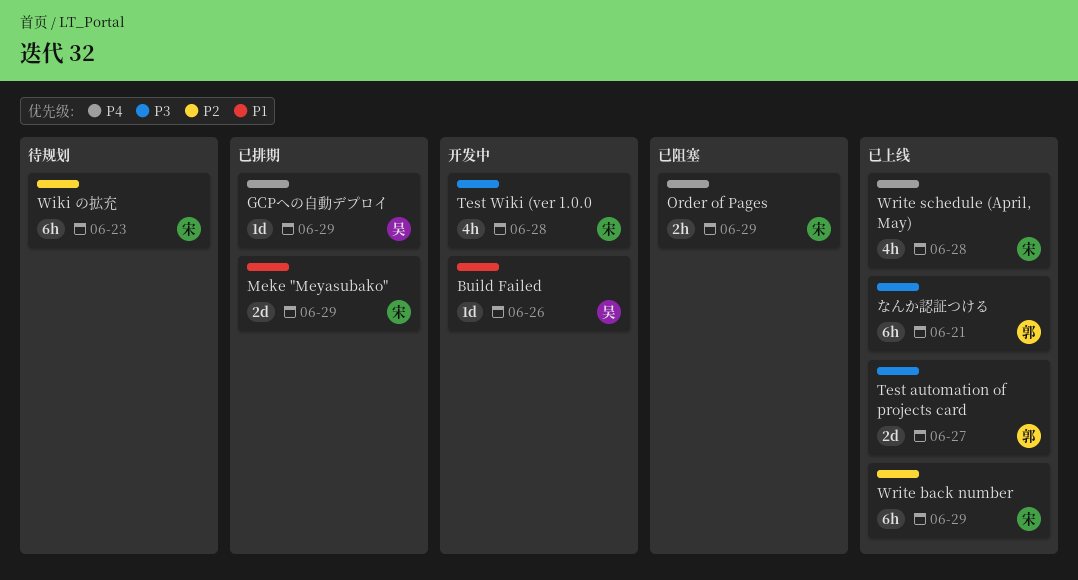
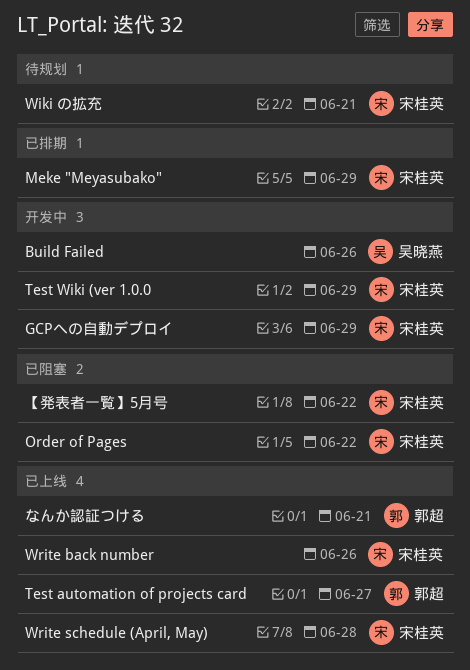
GCPへの自動デプロイ, status: 已排期 -> 开发中
GCPへの自動デプロイ, owner: 吴晓燕 -> 宋桂英
Order of Pages, due: Jun 29 -> Jun 22
Test Wiki (ver 1.0.0, due: Jun 28 -> Jun 29
Wiki の拡充, due: Jun 23 -> Jun 21
Write back number, due: Jun 29 -> Jun 26
【発表者一覧】5月号: none -> present

